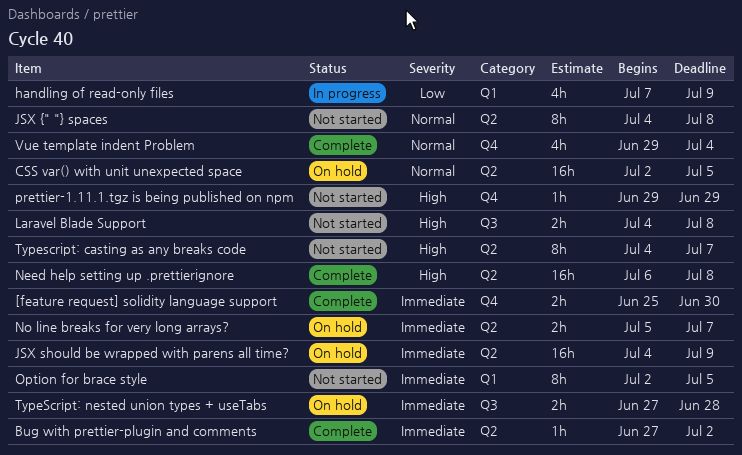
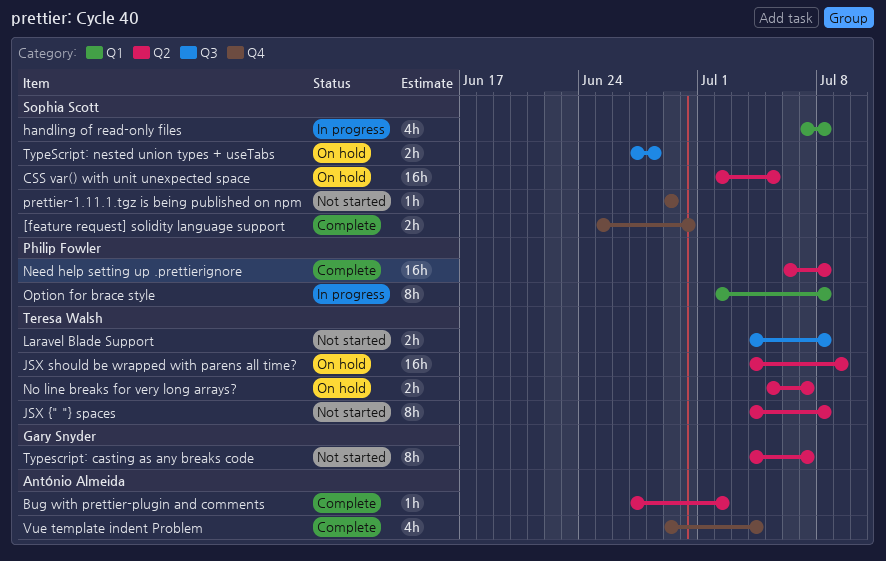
handling of read-only files, due: Jul 9 -> Jul 8
Option for brace style, status: Not started -> In progress
Option for brace style, due: Jul 5 -> Jul 8

